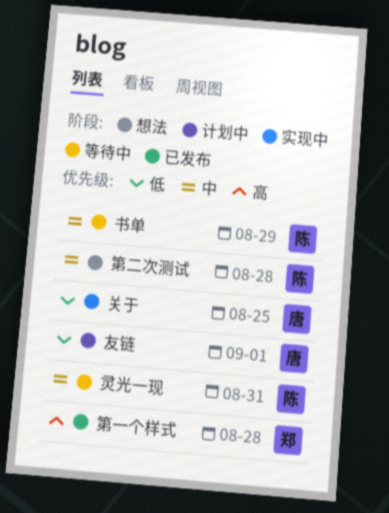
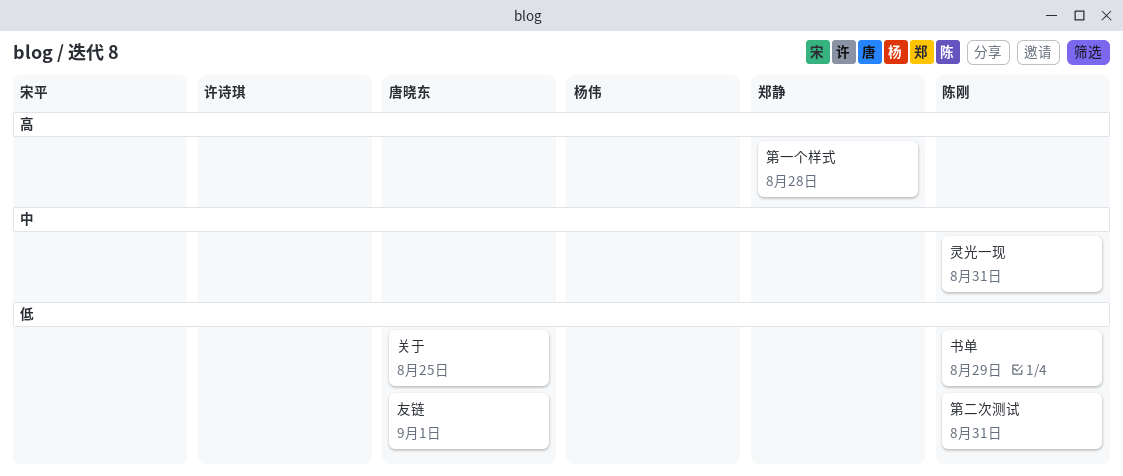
书单, priority: 中 -> 低
第二次测试, priority: 中 -> 低
第二次测试, due: Aug 28 -> Aug 31

